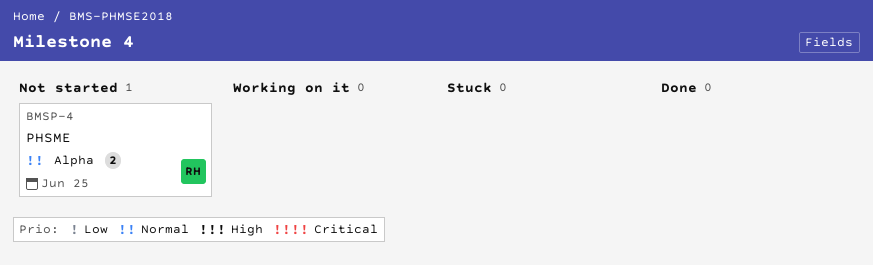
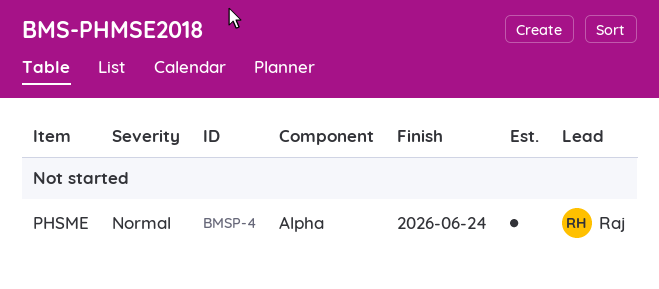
BMSP-4, estimate: 2 -> 1
BMSP-4, due: Jun 25 -> Jun 24

